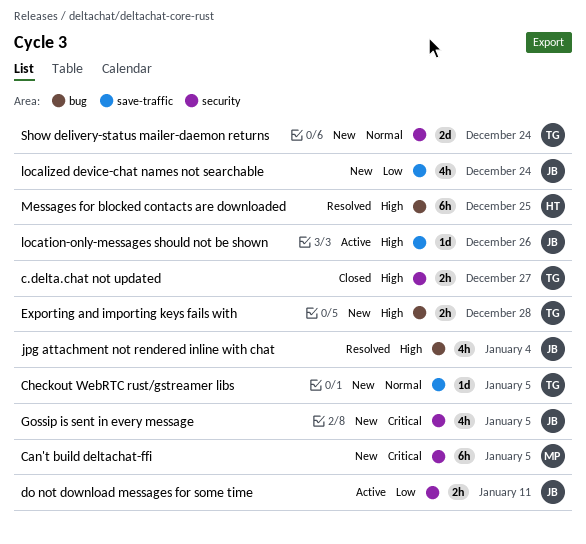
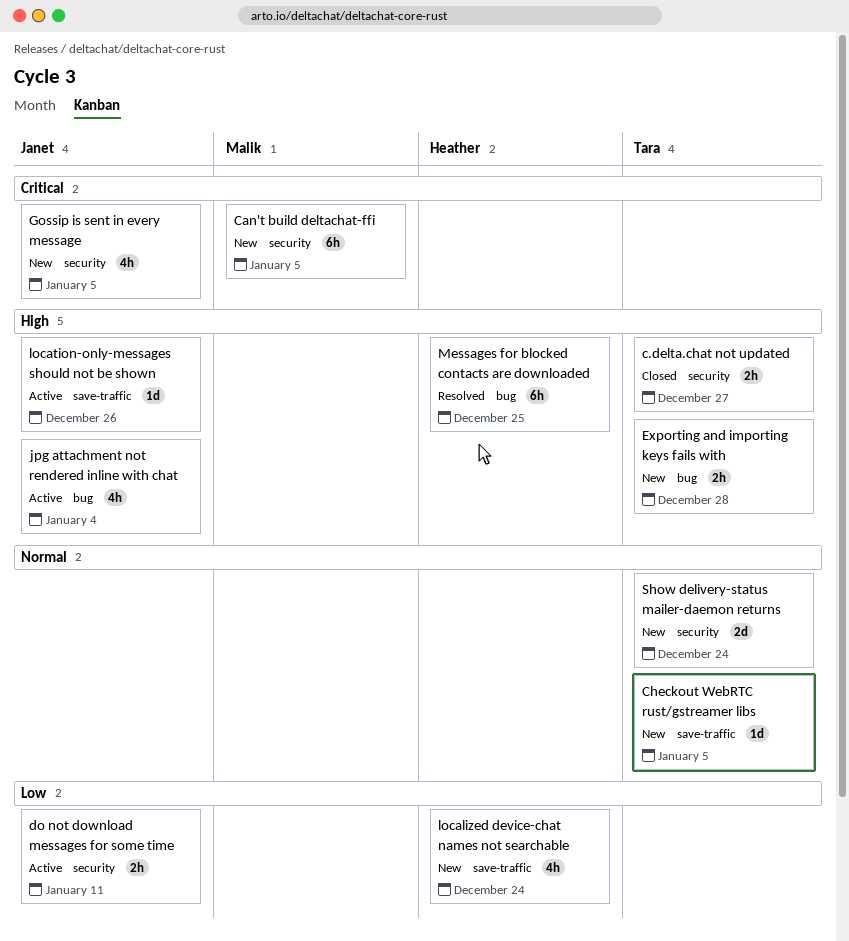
jpg attachment not rendered inline with chat, status: Resolved -> Active
localized device-chat names not searchable, owner: Janet -> Heather

